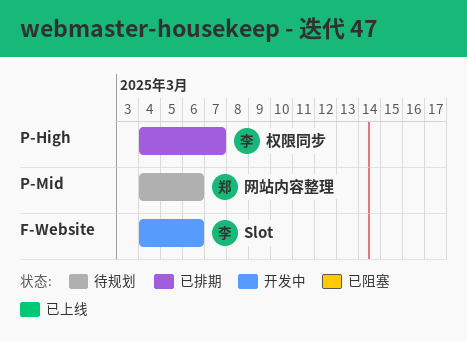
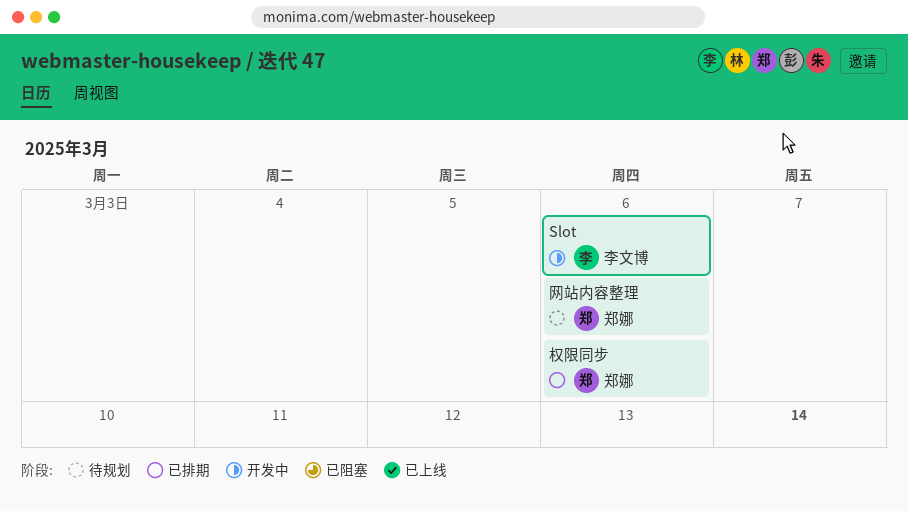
权限同步, owner: 李文博 -> 郑娜
权限同步, due: Mar 7 -> Mar 6

